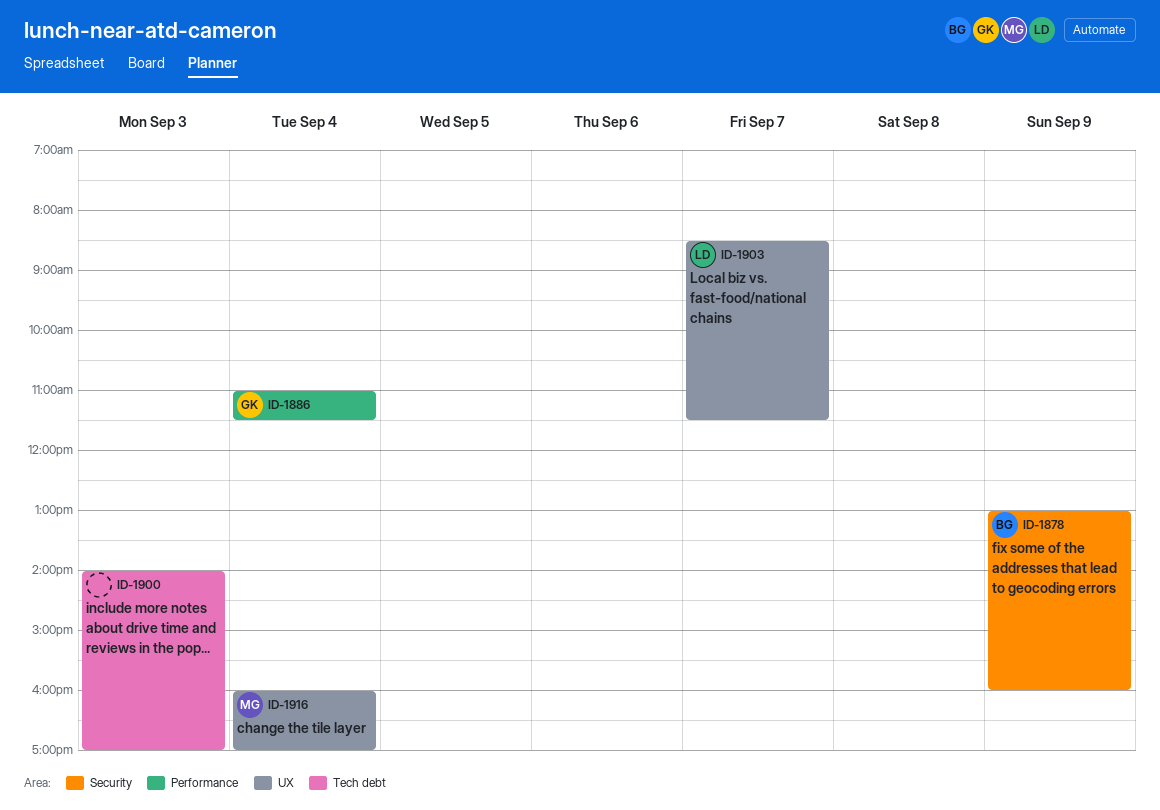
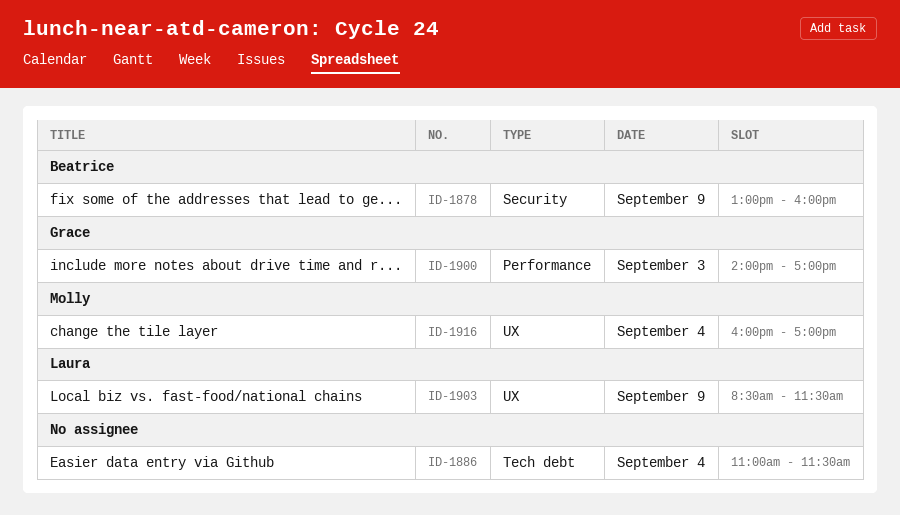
ID-1886, owner: Grace -> none
ID-1886, label: Performance -> Tech debt
ID-1900, owner: none -> Grace
ID-1900, label: Tech debt -> Performance
ID-1903, day: Sep 7 -> Sep 9

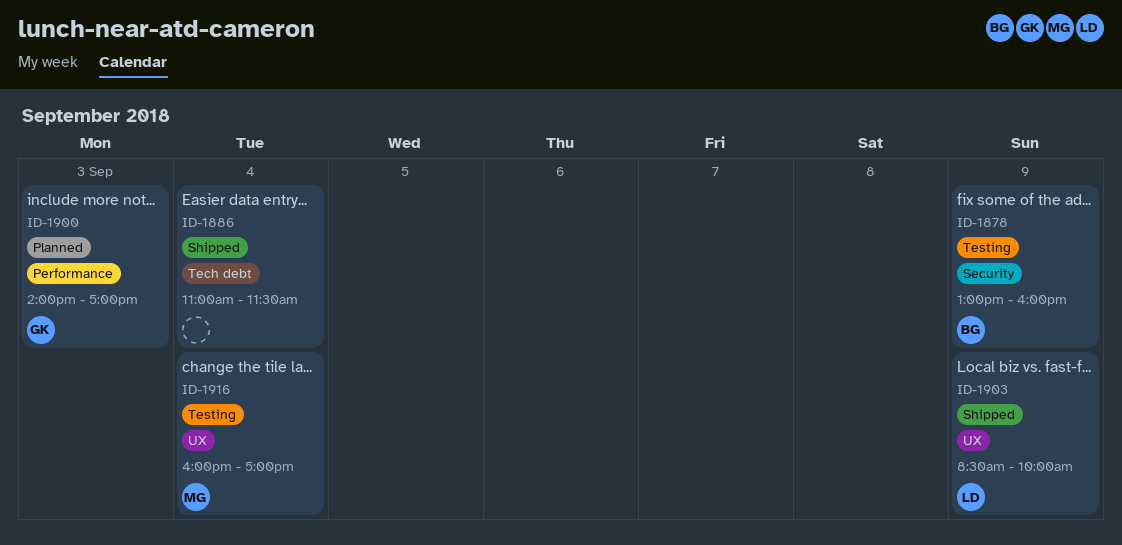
ID-1903, ends: 11:30 -> 10:00

